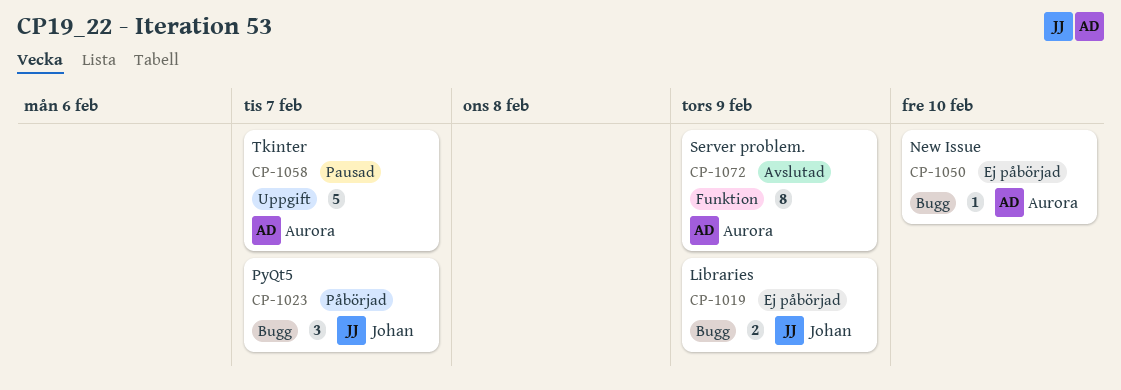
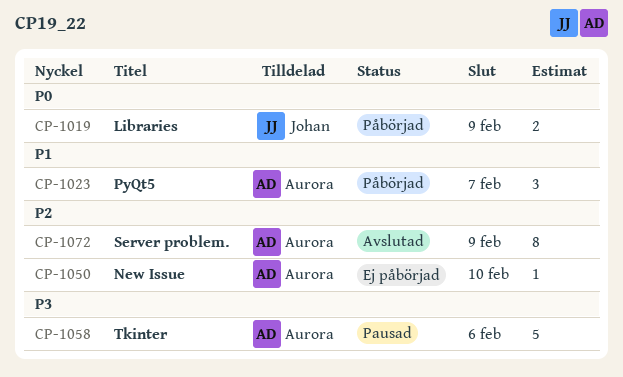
CP-1019, status: Ej påbörjad -> Påbörjad
CP-1023, owner: Johan -> Aurora
CP-1058, due: Feb 7 -> Feb 6

